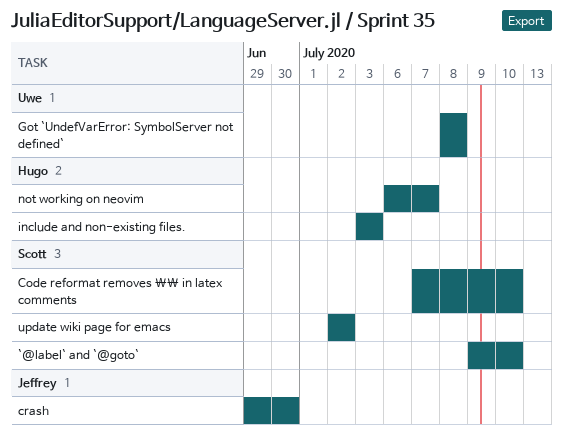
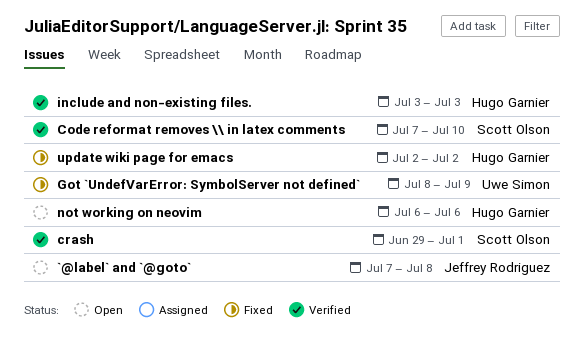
`@label` and `@goto`, owner: Scott Olson -> Jeffrey Rodriguez
`@label` and `@goto`, start: Jul 9 -> Jul 7
`@label` and `@goto`, due: Jul 10 -> Jul 8
crash, owner: Jeffrey Rodriguez -> Scott Olson
crash, due: Jun 30 -> Jul 1
Got `UndefVarError: SymbolServer not defined`, due: Jul 8 -> Jul 9
not working on neovim, due: Jul 7 -> Jul 6
update wiki page for emacs, owner: Scott Olson -> Hugo Garnier

